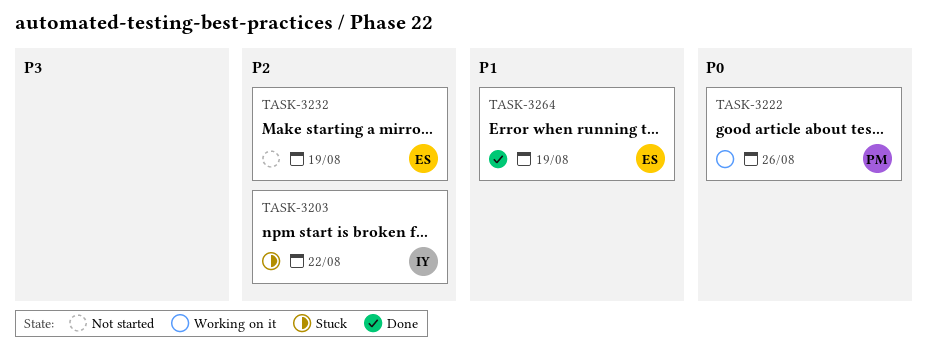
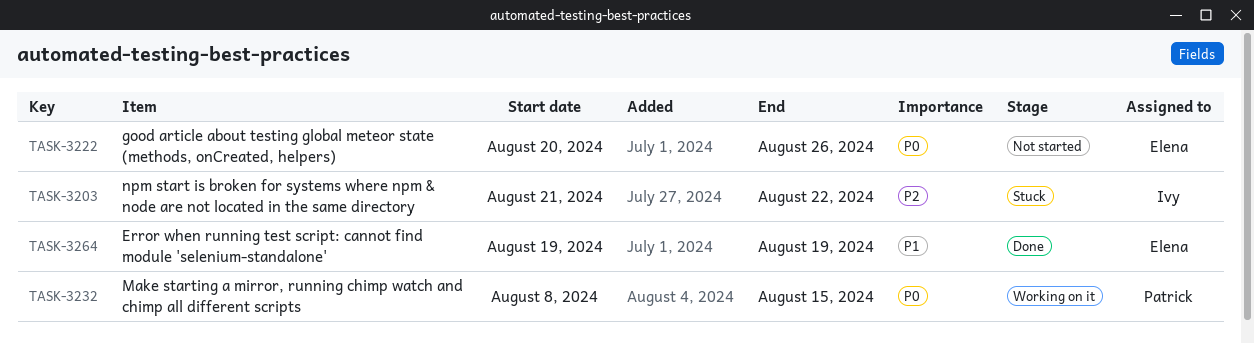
TASK-3222, status: Working on it -> Not started
TASK-3222, owner: Patrick -> Elena
TASK-3232, status: Not started -> Working on it
TASK-3232, owner: Elena -> Patrick
TASK-3232, priority: P2 -> P0
TASK-3232, due: Aug 19 -> Aug 15

